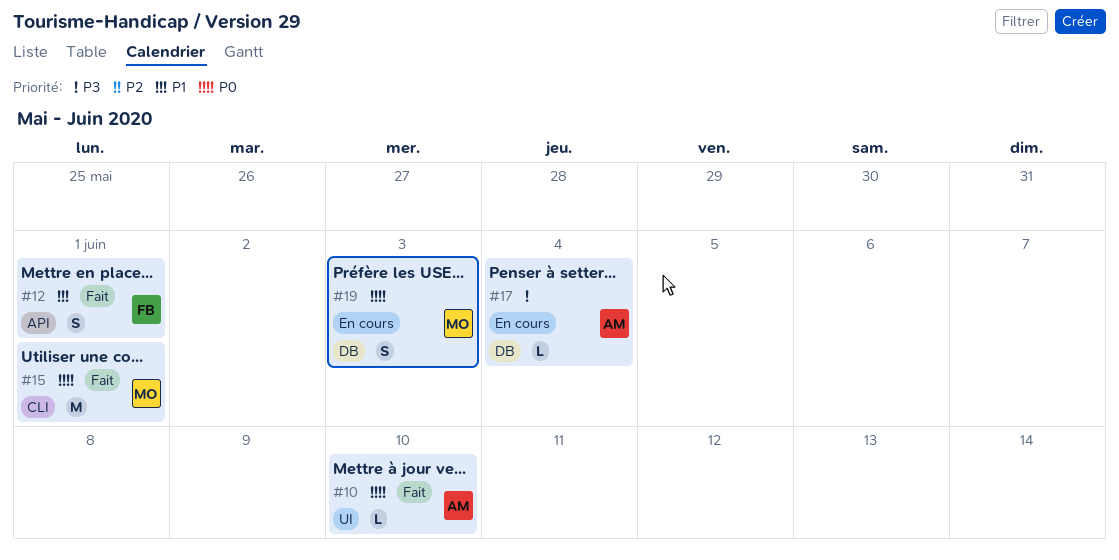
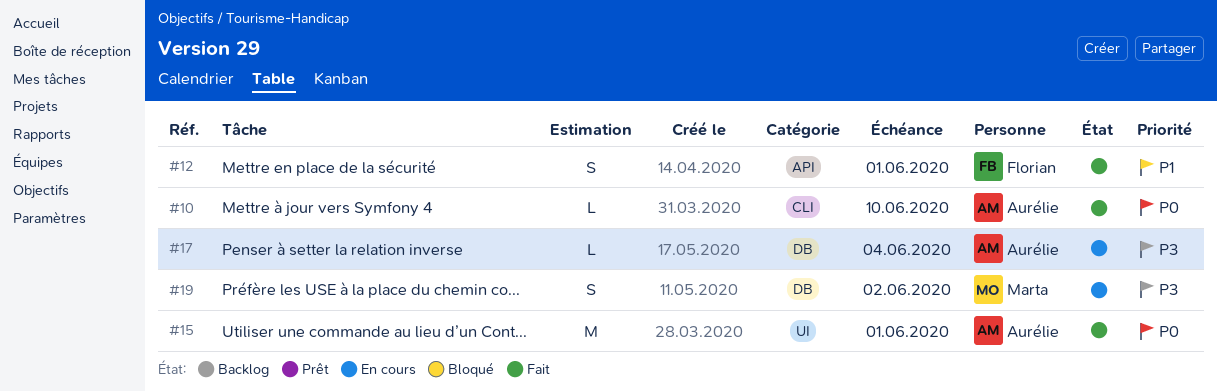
#10, label: UI -> CLI
#15, owner: Marta -> Aurélie
#15, label: CLI -> UI
#19, priority: P0 -> P3
#19, due: Jun 3 -> Jun 2

